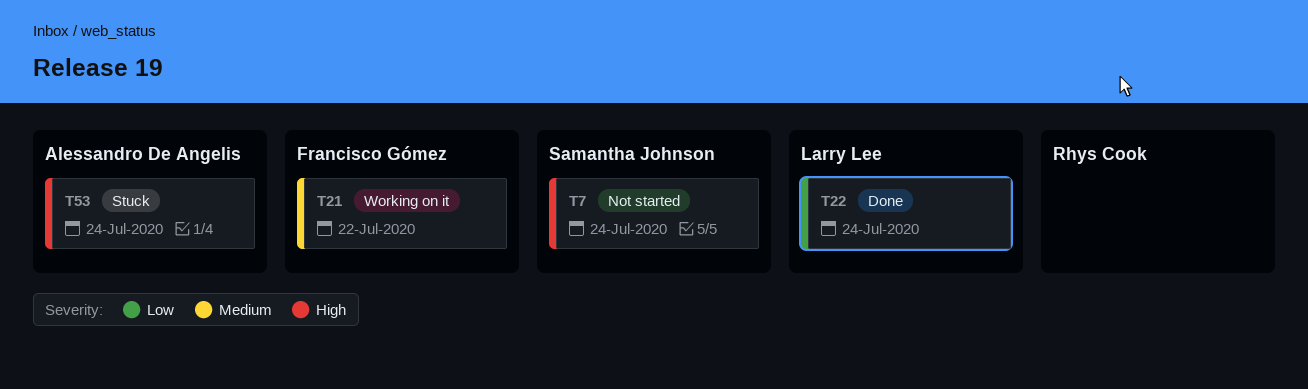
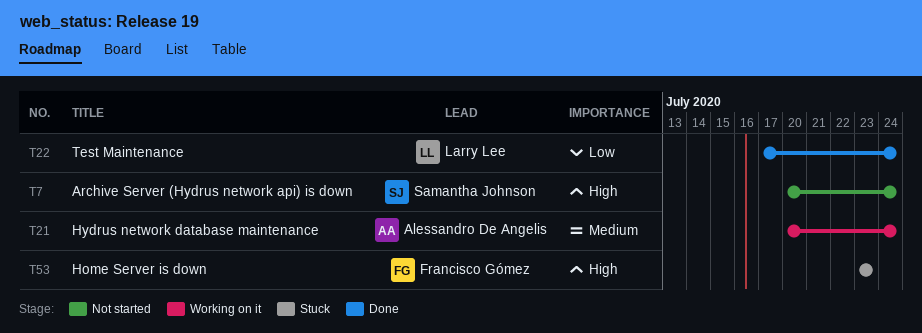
T21, owner: Francisco Gómez -> Alessandro De Angelis
T21, due: Jul 22 -> Jul 24
T53, owner: Alessandro De Angelis -> Francisco Gómez
T53, due: Jul 24 -> Jul 23

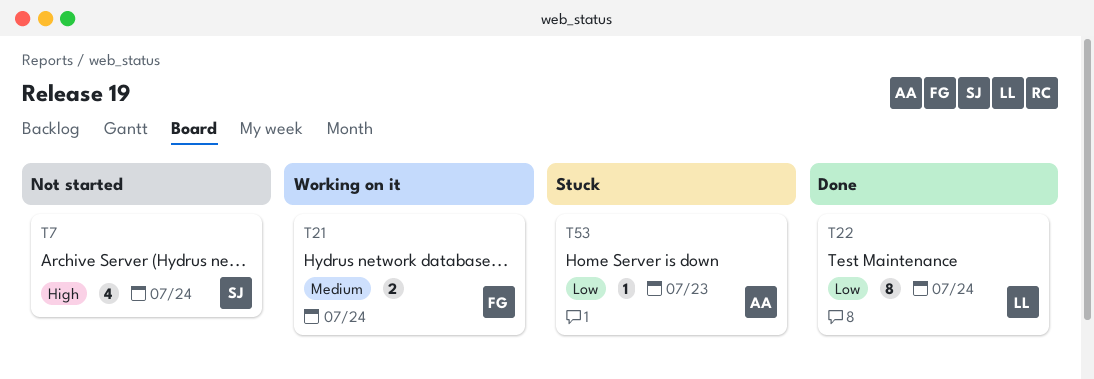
T21, owner: Alessandro De Angelis -> Francisco Gómez
T53, owner: Francisco Gómez -> Alessandro De Angelis
T53, priority: High -> Low

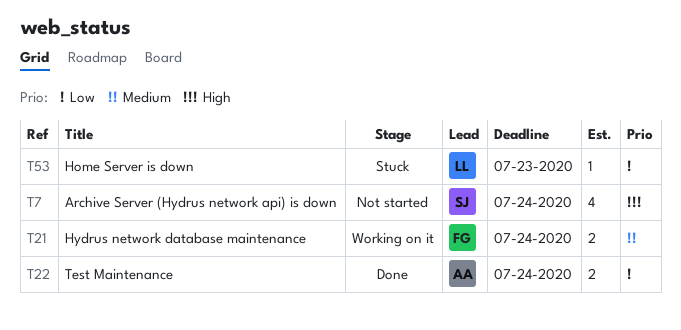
T22, owner: LL -> AA
T22, estimate: 8 -> 2
T53, owner: AA -> LL

